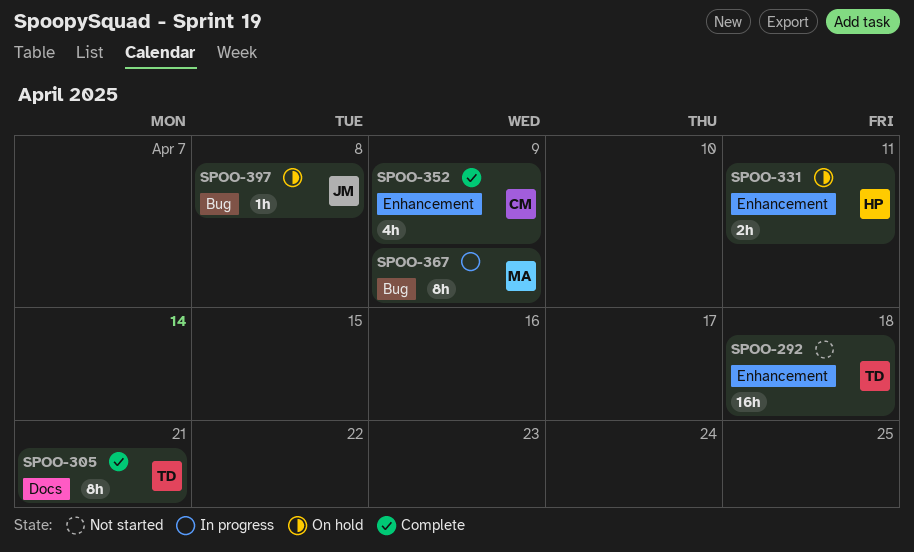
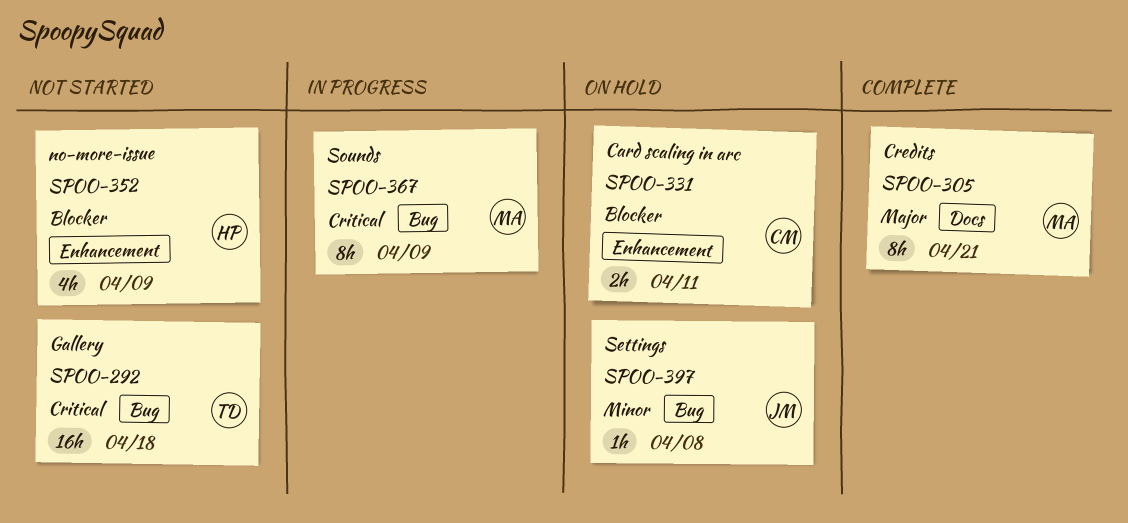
SPOO-292, label: Enhancement -> Bug
SPOO-305, owner: TD -> MA
SPOO-331, owner: HP -> CM
SPOO-352, status: Complete -> Not started
SPOO-352, owner: CM -> HP

